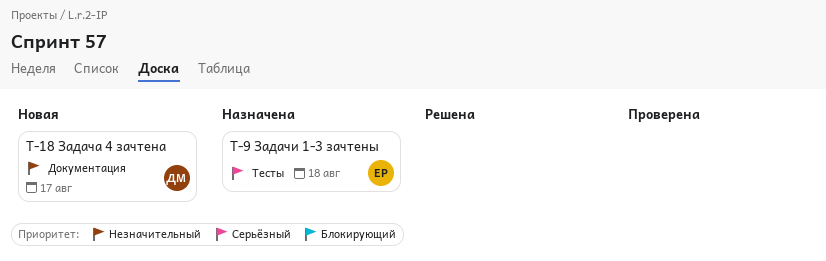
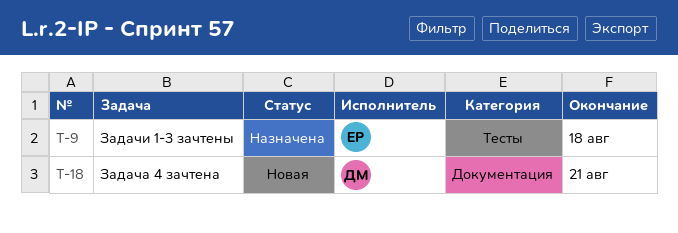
T-18, due: Aug 17 -> Aug 21

